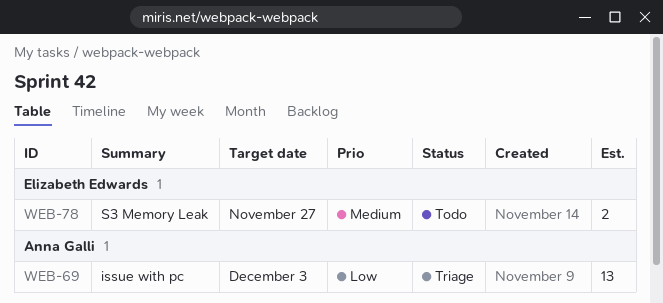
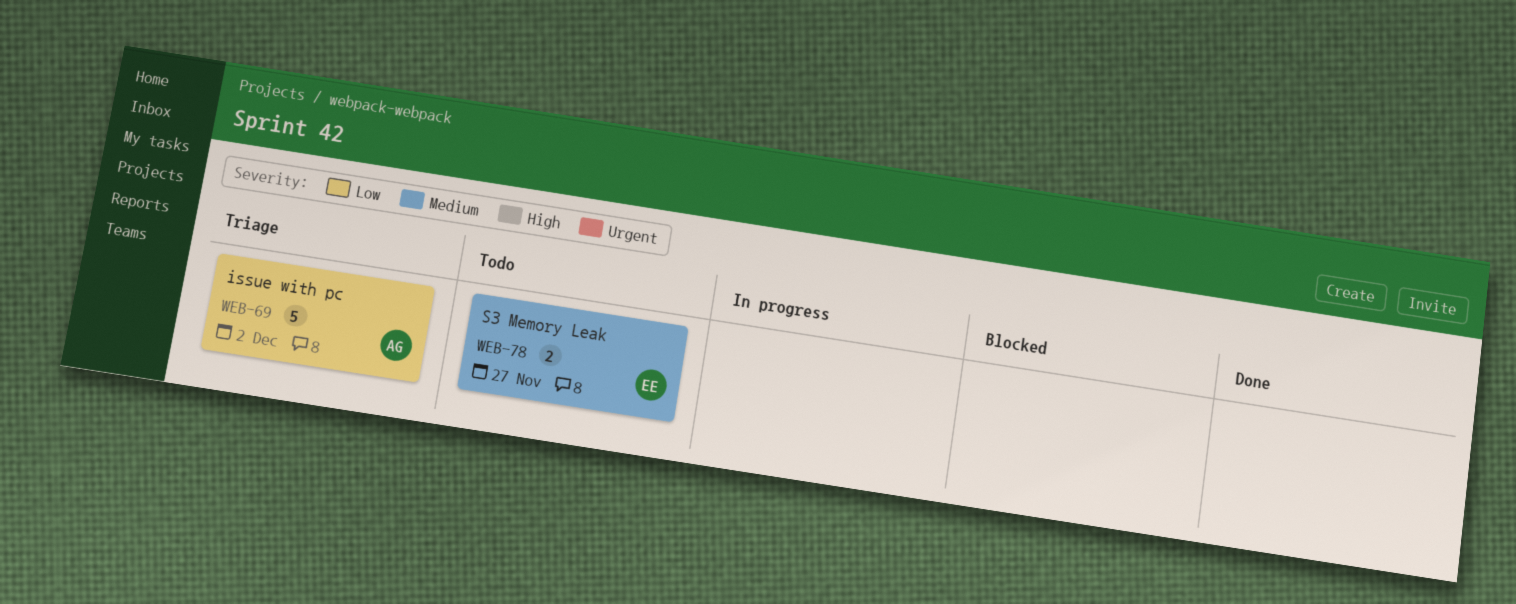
WEB-69, estimate: 13 -> 5
WEB-69, due: Dec 3 -> Dec 2

